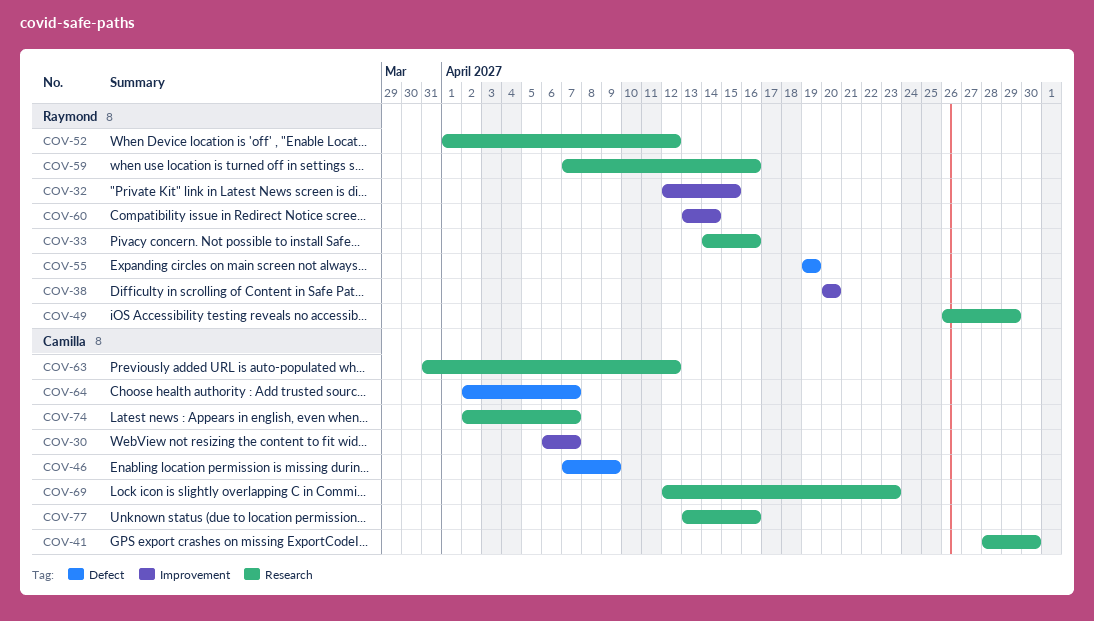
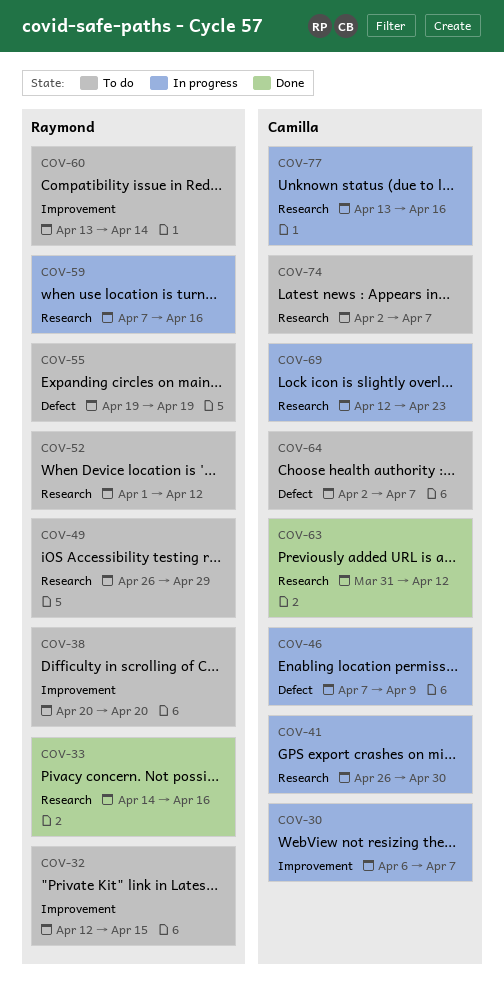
COV-41, start: Apr 28 -> Apr 26

